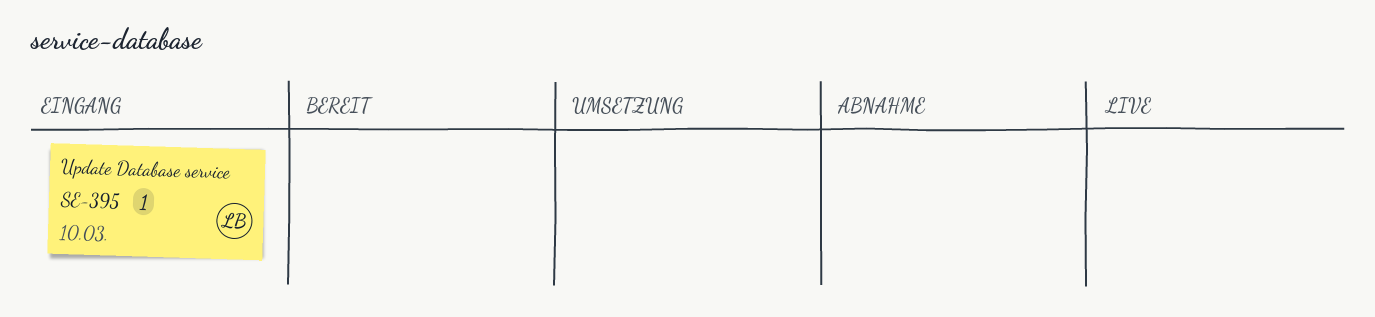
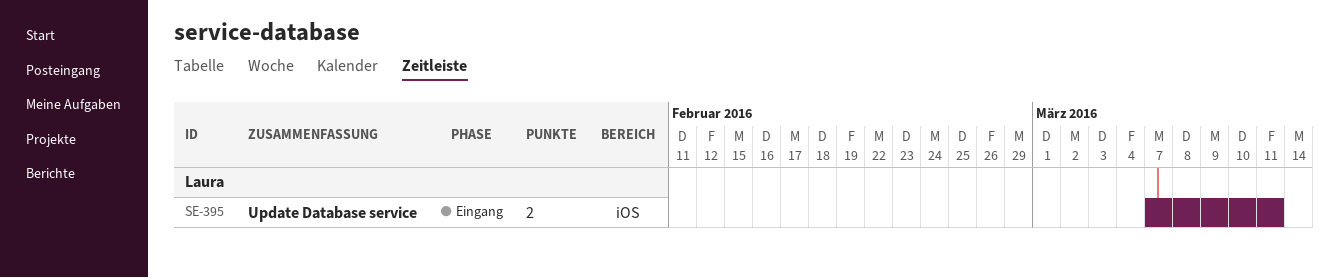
SE-395, estimate: 1 -> 2
SE-395, due: Mar 10 -> Mar 11

